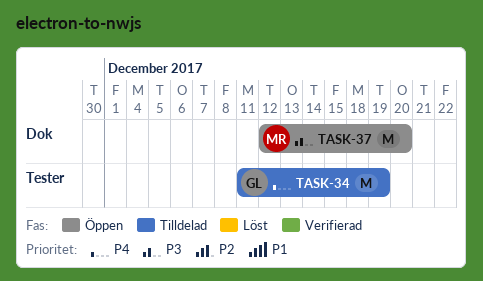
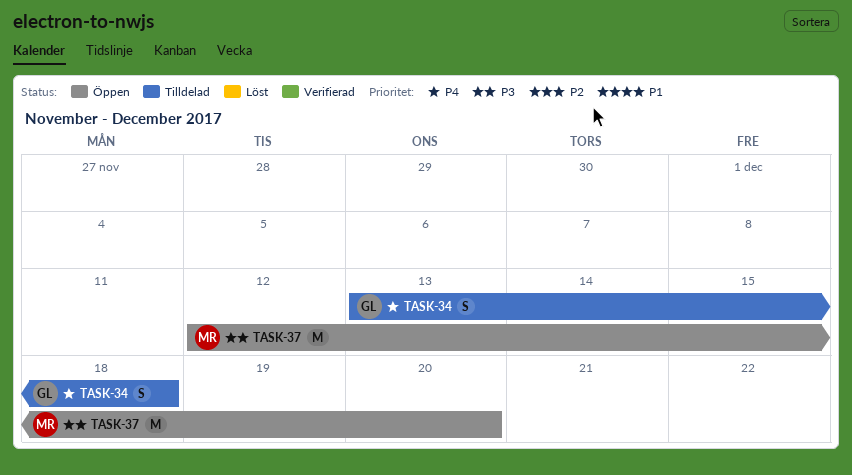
TASK-34, estimate: M -> S
TASK-34, start: Dec 11 -> Dec 13
TASK-34, due: Dec 19 -> Dec 18

